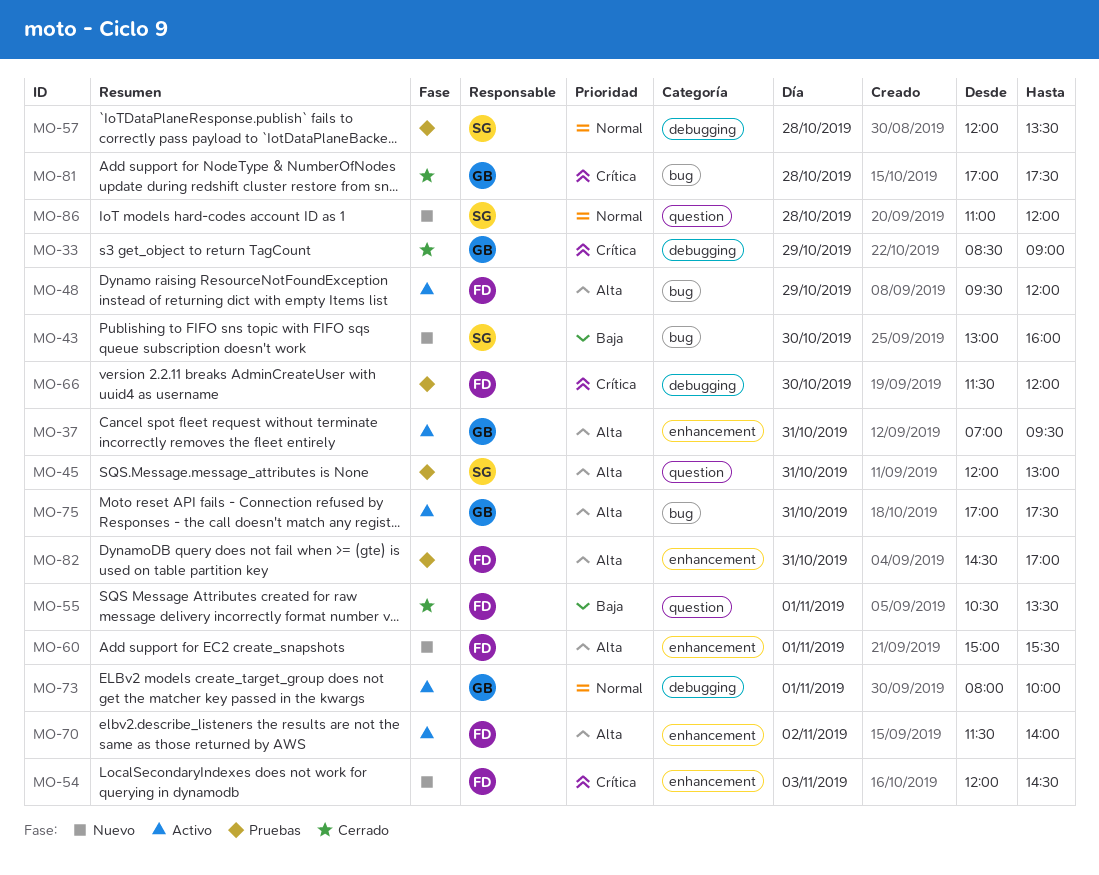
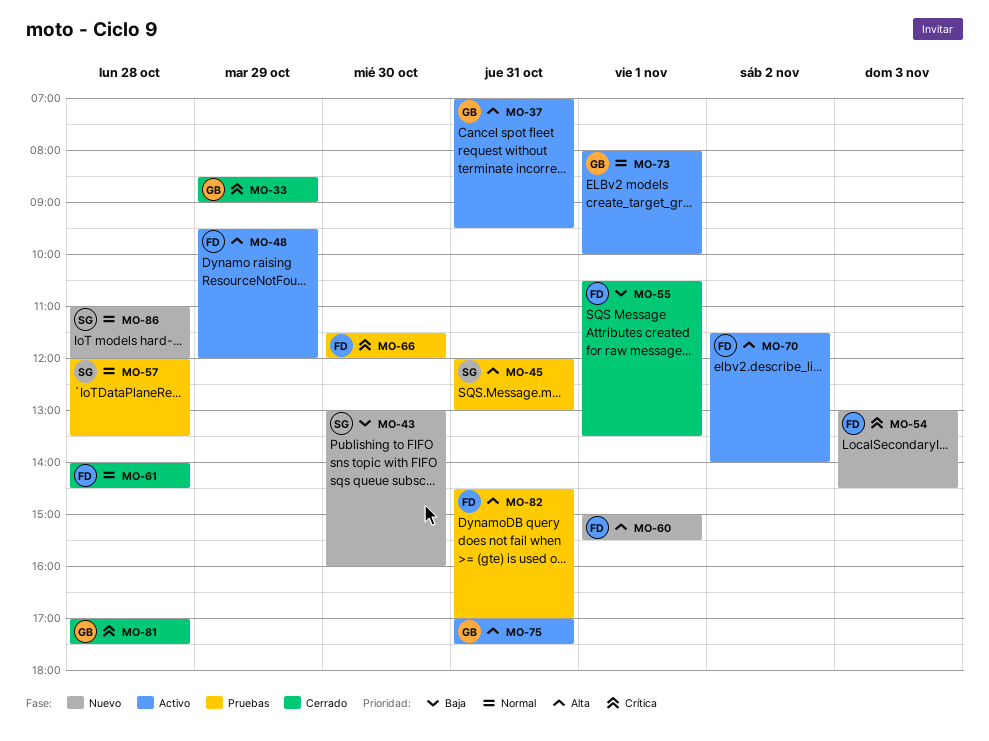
MO-54, begins: 12:00 -> 13:00
MO-61: none -> present

